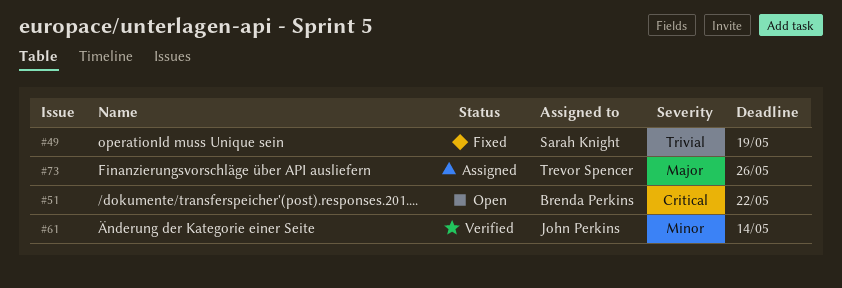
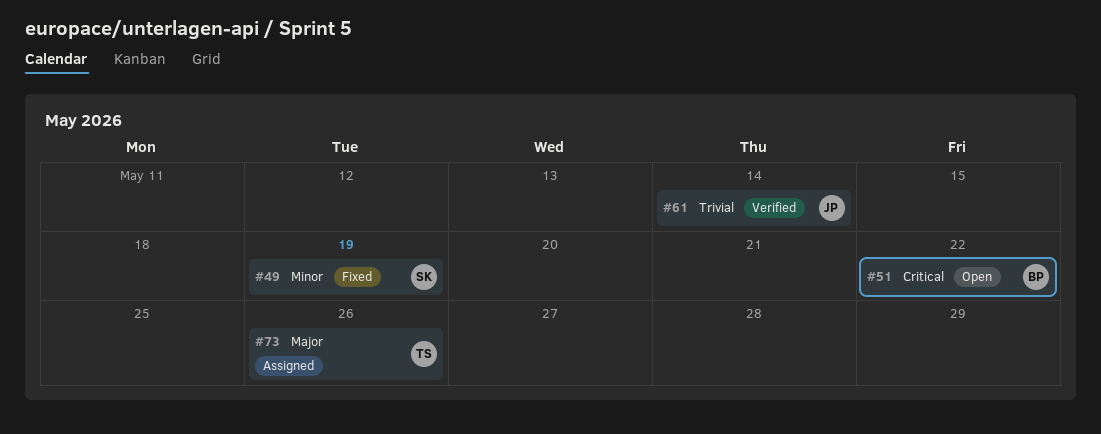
#49, priority: Trivial -> Minor
#61, priority: Minor -> Trivial

